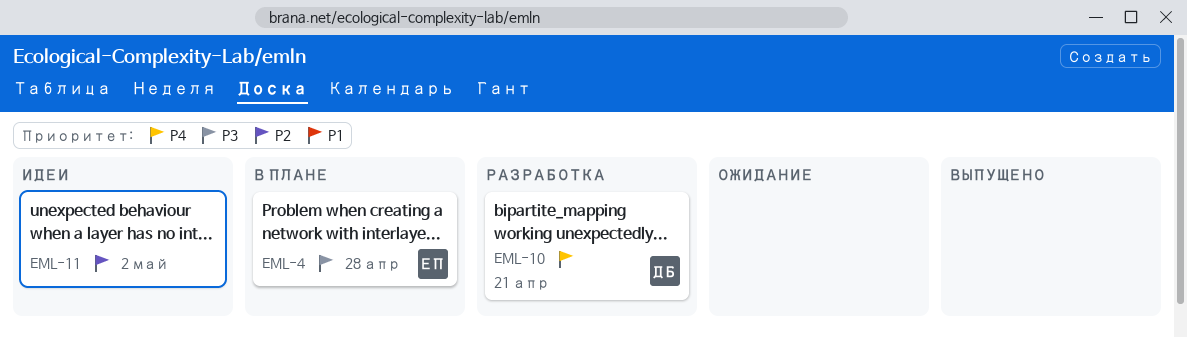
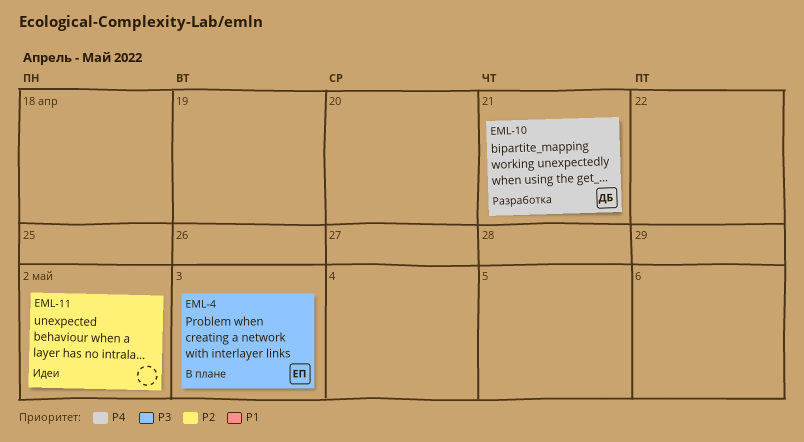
EML-4, due: Apr 28 -> May 3

